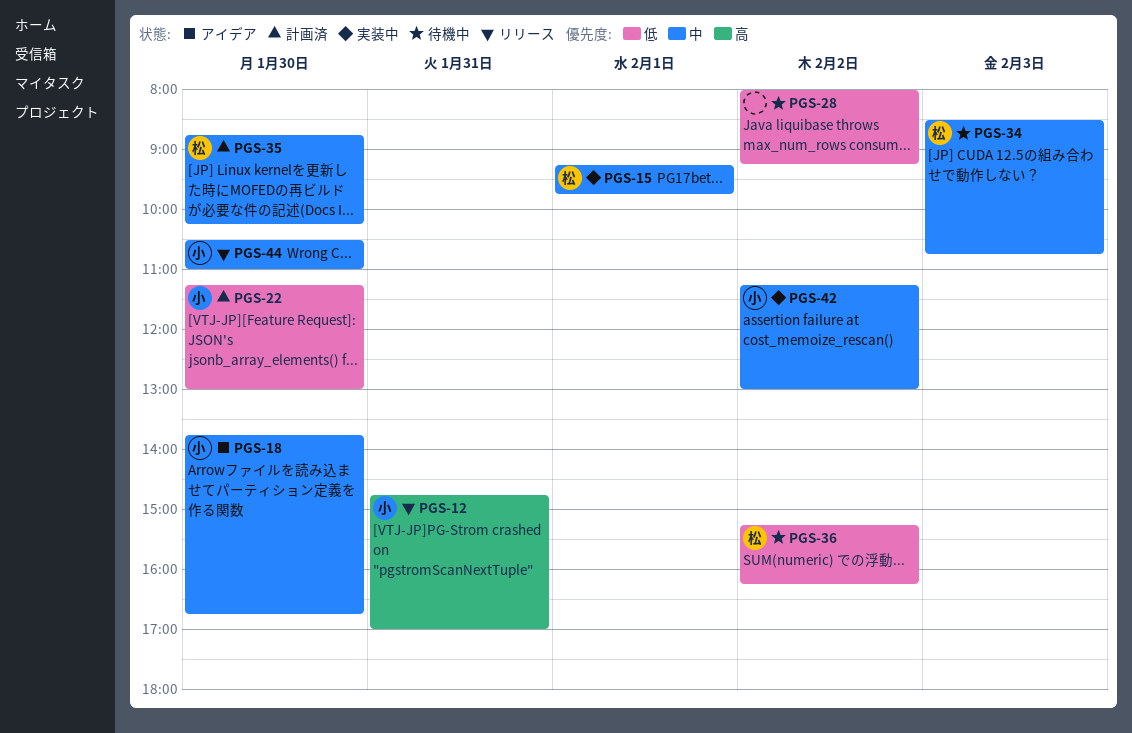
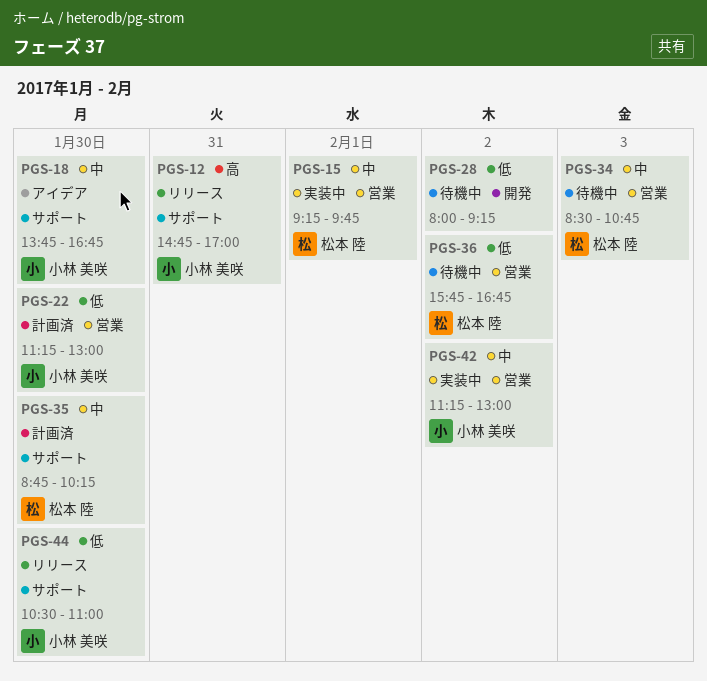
PGS-36, begins: 15:15 -> 15:45
PGS-36, ends: 16:15 -> 16:45
PGS-44, priority: 中 -> 低

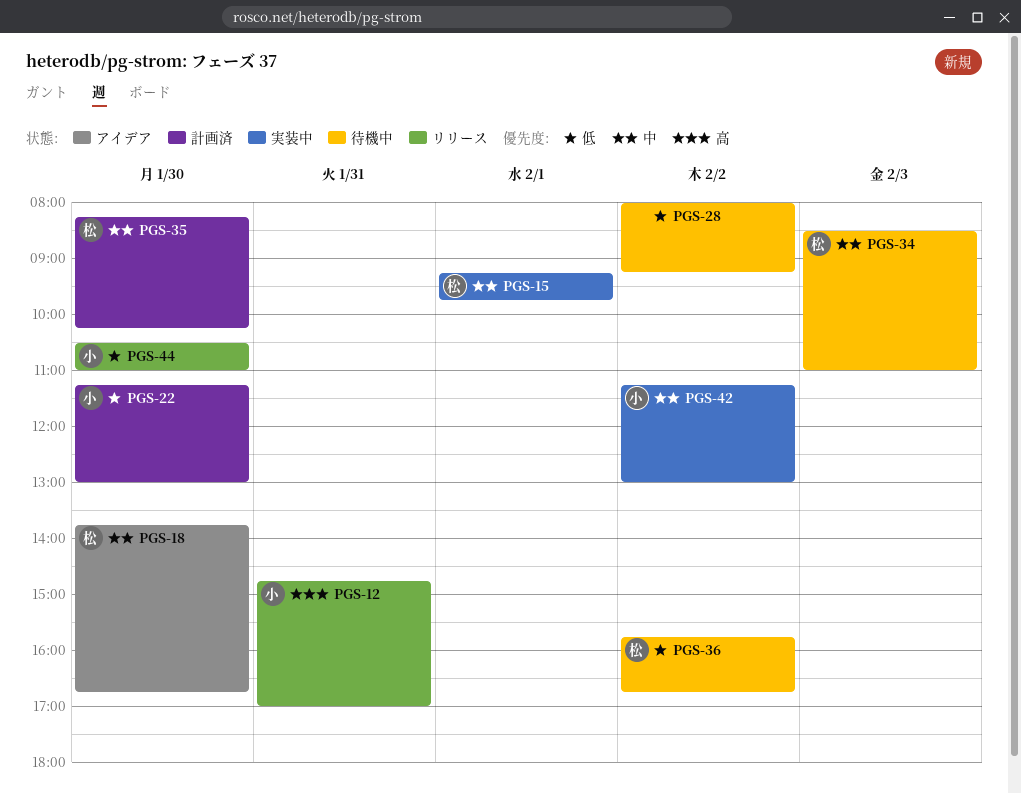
PGS-18, owner: 小林 美咲 -> 松本 陸
PGS-34, ends: 10:45 -> 11:00
PGS-35, begins: 08:45 -> 08:15

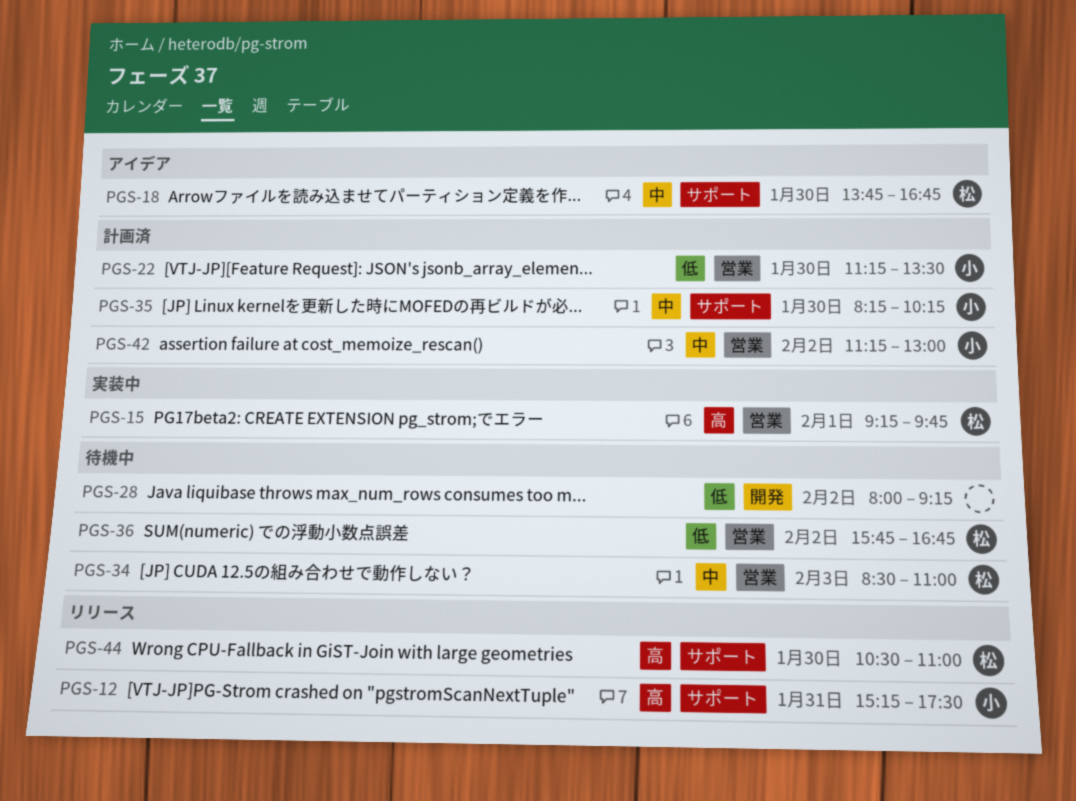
PGS-12, begins: 14:45 -> 15:15
PGS-12, ends: 17:00 -> 17:30
PGS-15, priority: 中 -> 高
PGS-22, ends: 13:00 -> 13:30
PGS-35, owner: 松 -> 小
PGS-42, status: 実装中 -> 計画済
PGS-44, owner: 小 -> 松
PGS-44, priority: 低 -> 高

